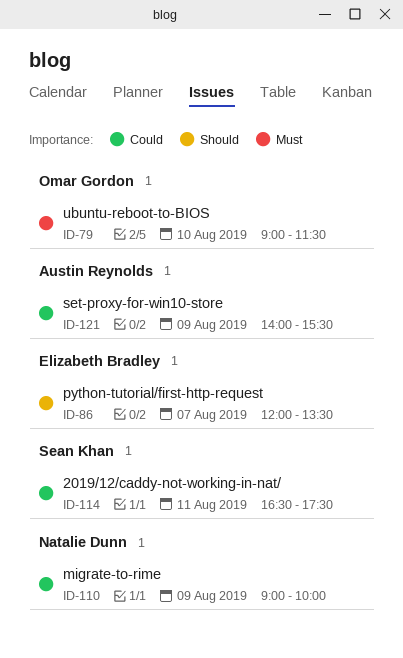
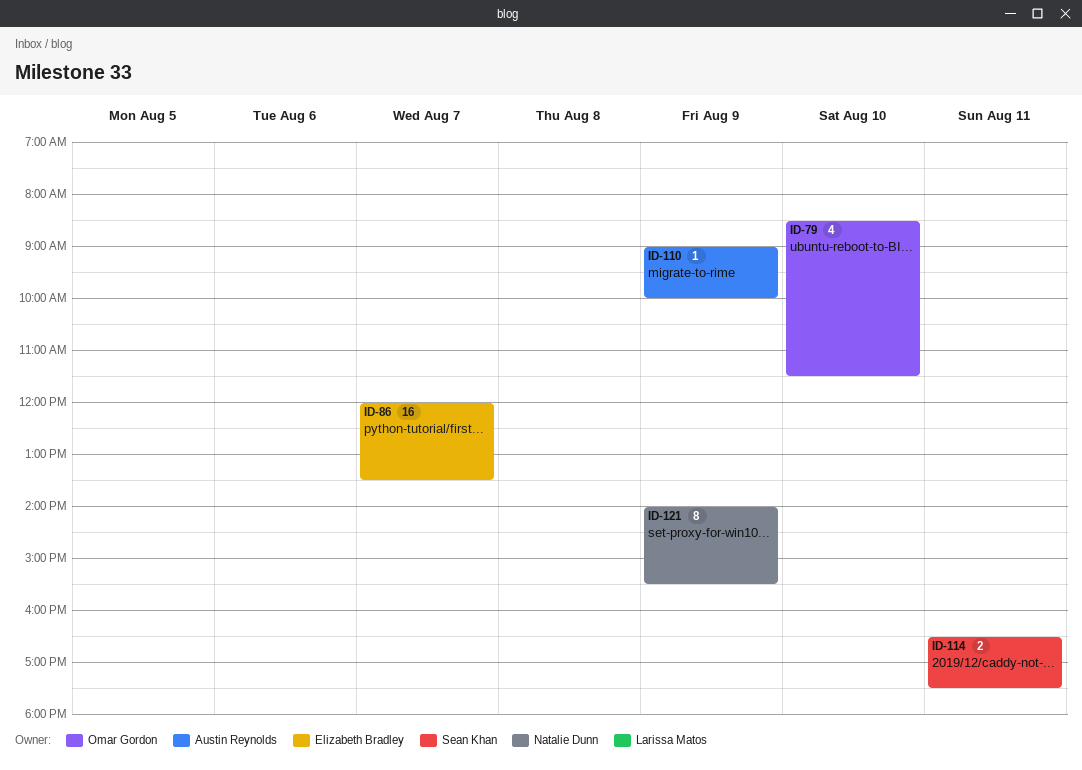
ID-79, begins: 09:00 -> 08:30
ID-110, owner: Natalie Dunn -> Austin Reynolds
ID-121, owner: Austin Reynolds -> Natalie Dunn

